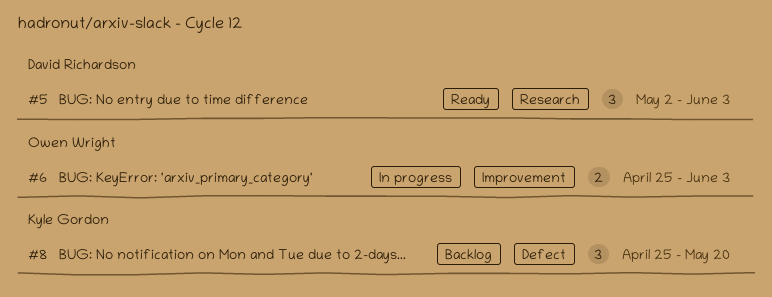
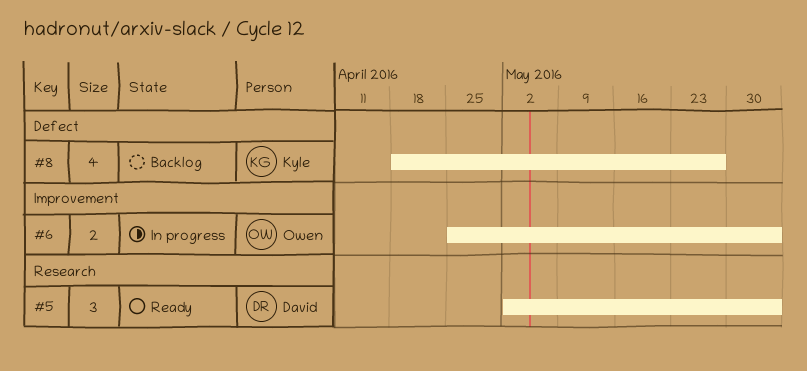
#8, estimate: 3 -> 4
#8, start: Apr 25 -> Apr 18
#8, due: May 20 -> May 27

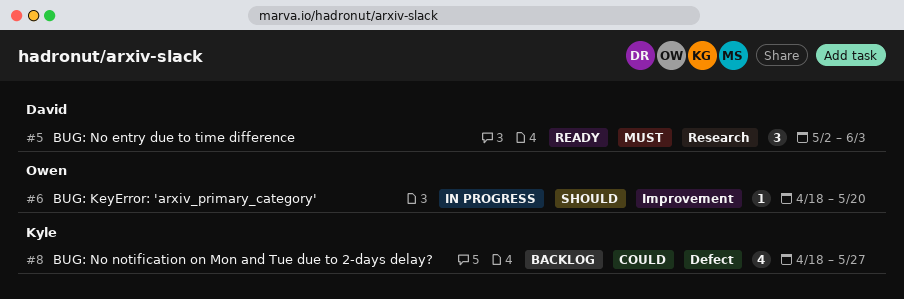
#6, estimate: 2 -> 1
#6, start: Apr 25 -> Apr 18
#6, due: Jun 3 -> May 20

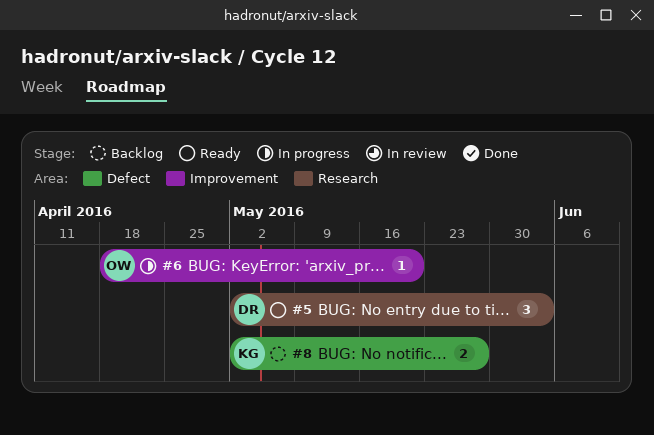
#8, estimate: 4 -> 2
#8, start: Apr 18 -> May 2

